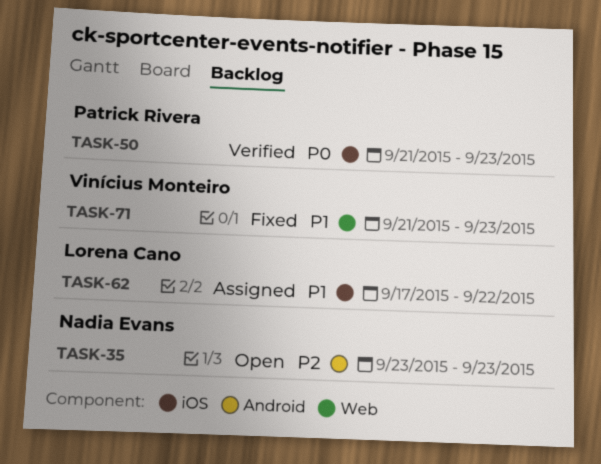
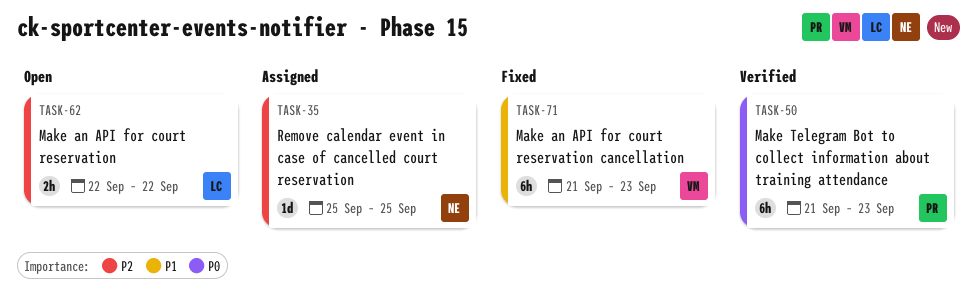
TASK-35, status: Open -> Assigned
TASK-35, start: Sep 23 -> Sep 25
TASK-35, due: Sep 23 -> Sep 25
TASK-62, status: Assigned -> Open
TASK-62, priority: P1 -> P2
TASK-62, start: Sep 17 -> Sep 22

